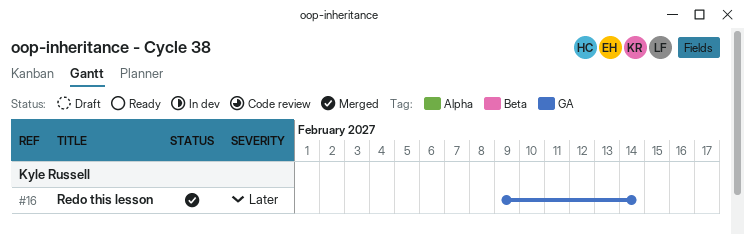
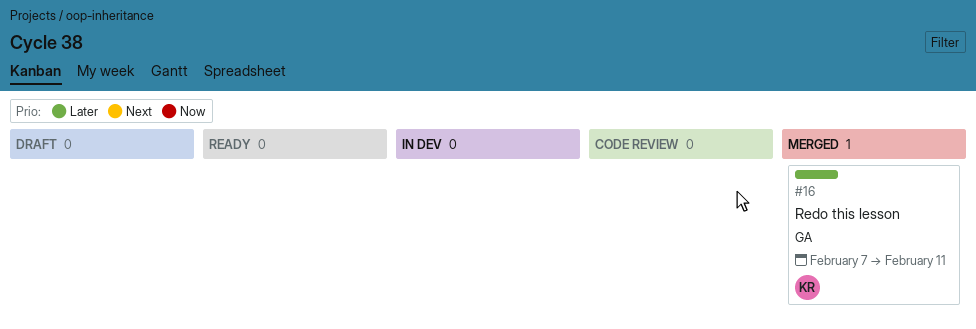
#16, start: Feb 9 -> Feb 7
#16, due: Feb 14 -> Feb 11

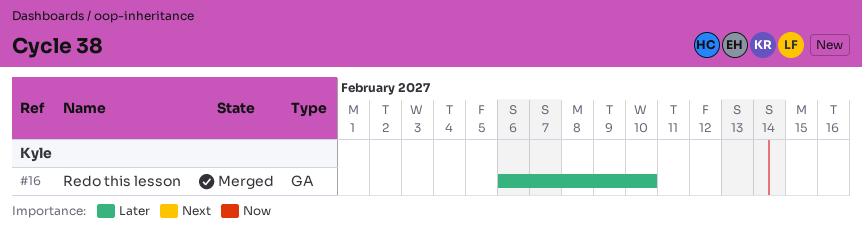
#16, start: Feb 7 -> Feb 6
#16, due: Feb 11 -> Feb 10

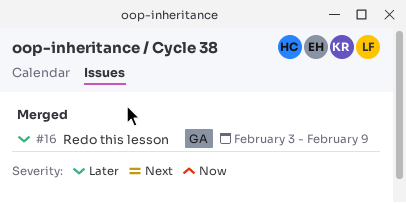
#16, start: Feb 6 -> Feb 3
#16, due: Feb 10 -> Feb 9

